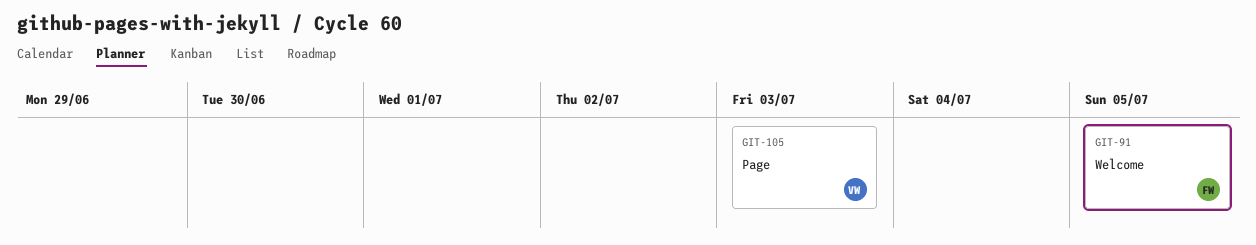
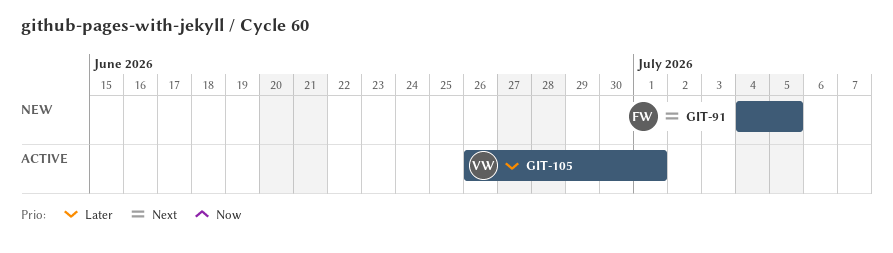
GIT-105, due: Jul 3 -> Jul 1

